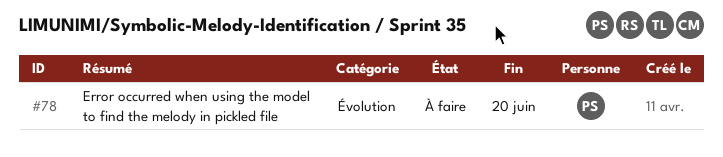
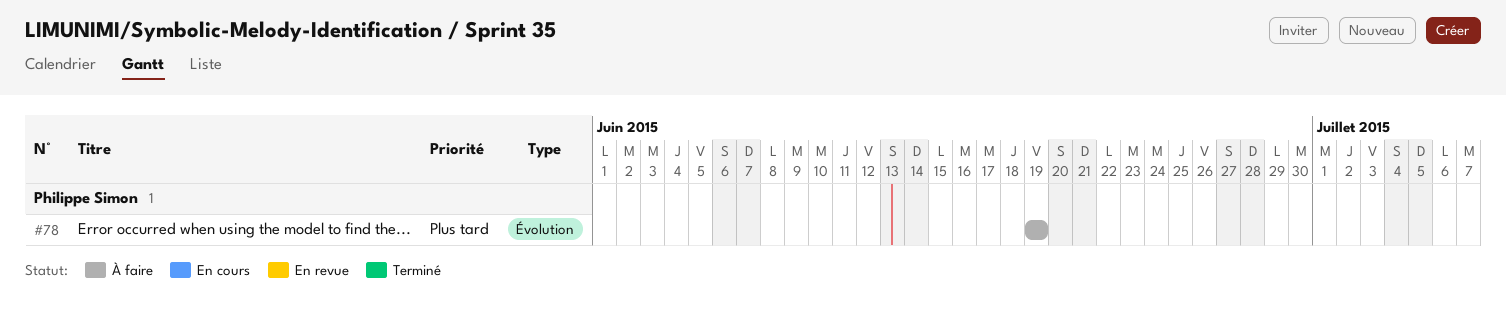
#78, due: Jun 20 -> Jun 19

